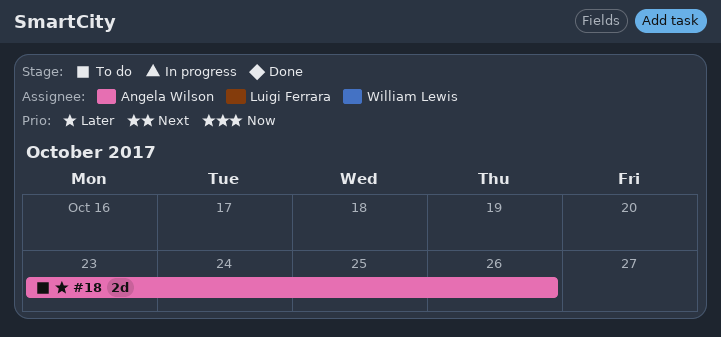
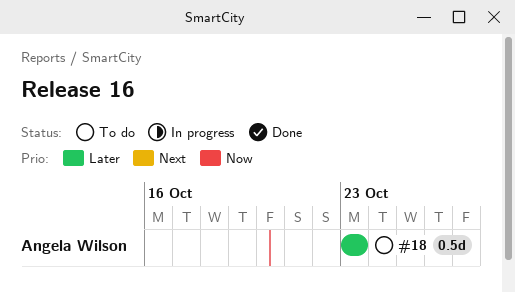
#18, estimate: 2d -> 0.5d
#18, due: Oct 26 -> Oct 23

